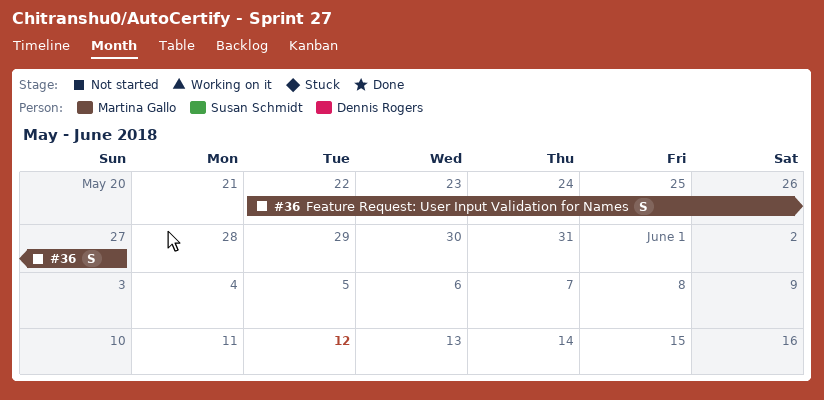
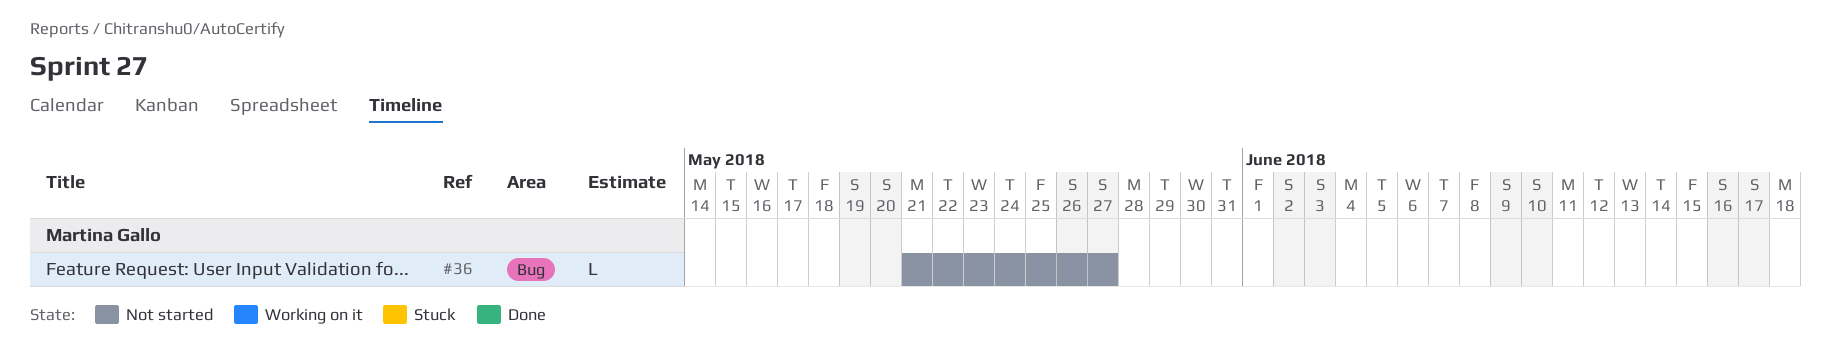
#36, estimate: S -> L
#36, start: May 22 -> May 21

